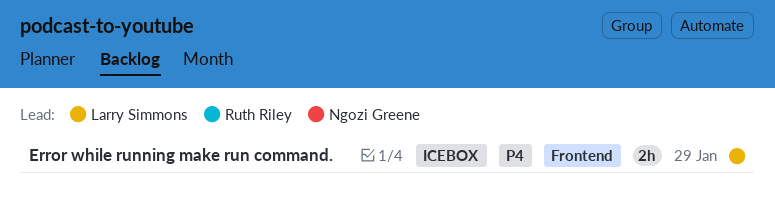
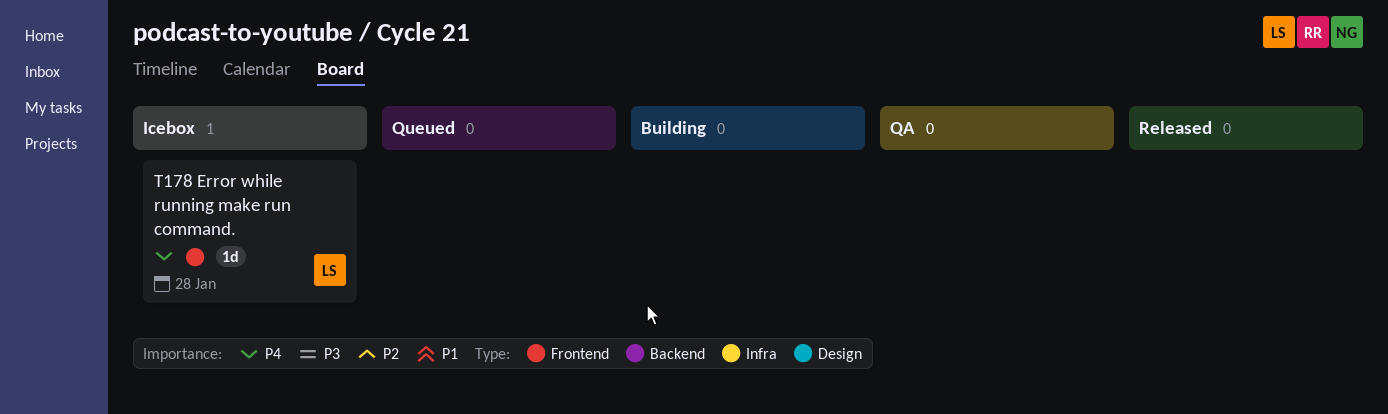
Error while running make run command., estimate: 2h -> 1d
Error while running make run command., due: Jan 29 -> Jan 28

